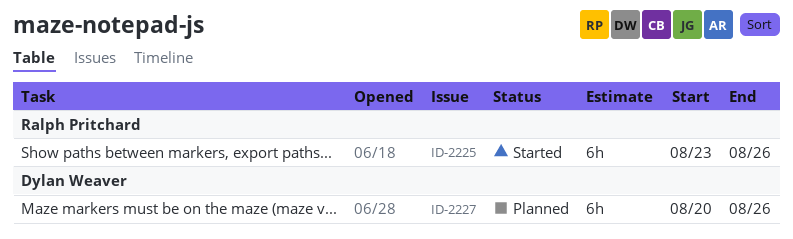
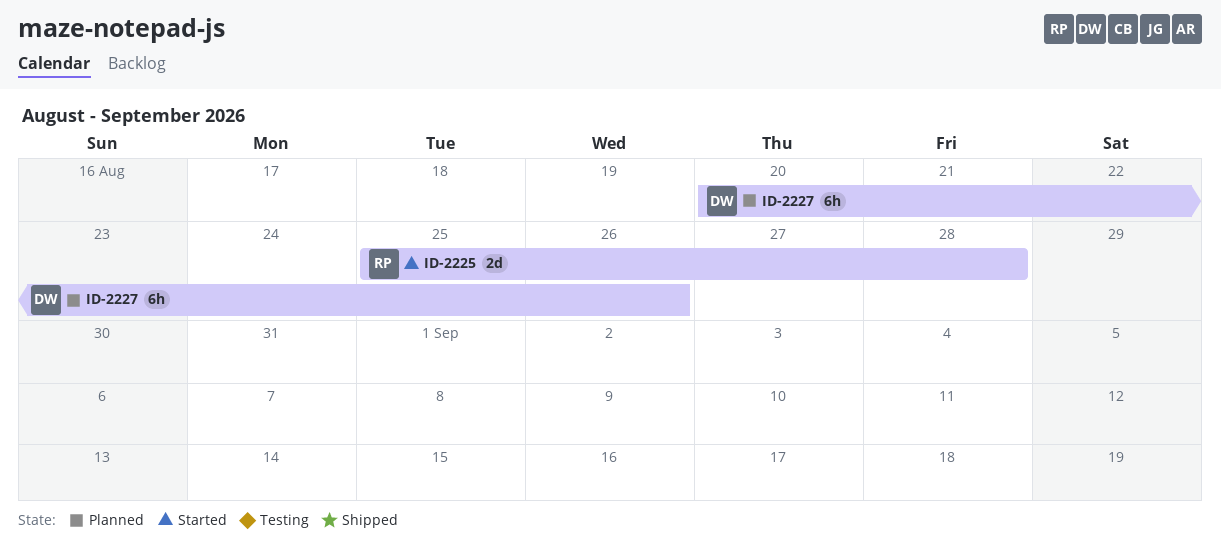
ID-2225, estimate: 6h -> 2d
ID-2225, start: Aug 23 -> Aug 25
ID-2225, due: Aug 26 -> Aug 28

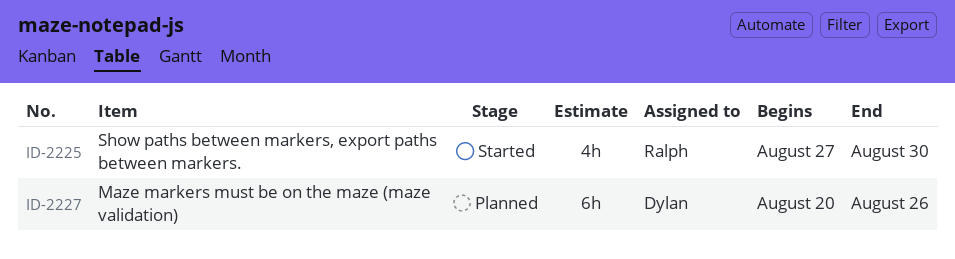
ID-2225, estimate: 2d -> 4h
ID-2225, start: Aug 25 -> Aug 27
ID-2225, due: Aug 28 -> Aug 30

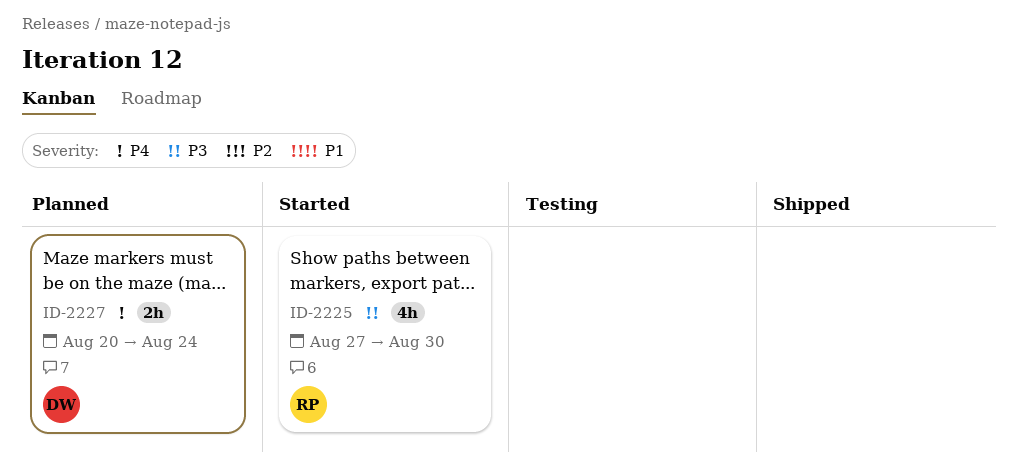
ID-2227, estimate: 6h -> 2h
ID-2227, due: Aug 26 -> Aug 24

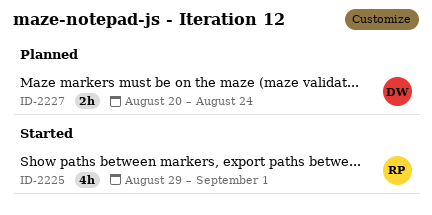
ID-2225, start: Aug 27 -> Aug 29
ID-2225, due: Aug 30 -> Sep 1

